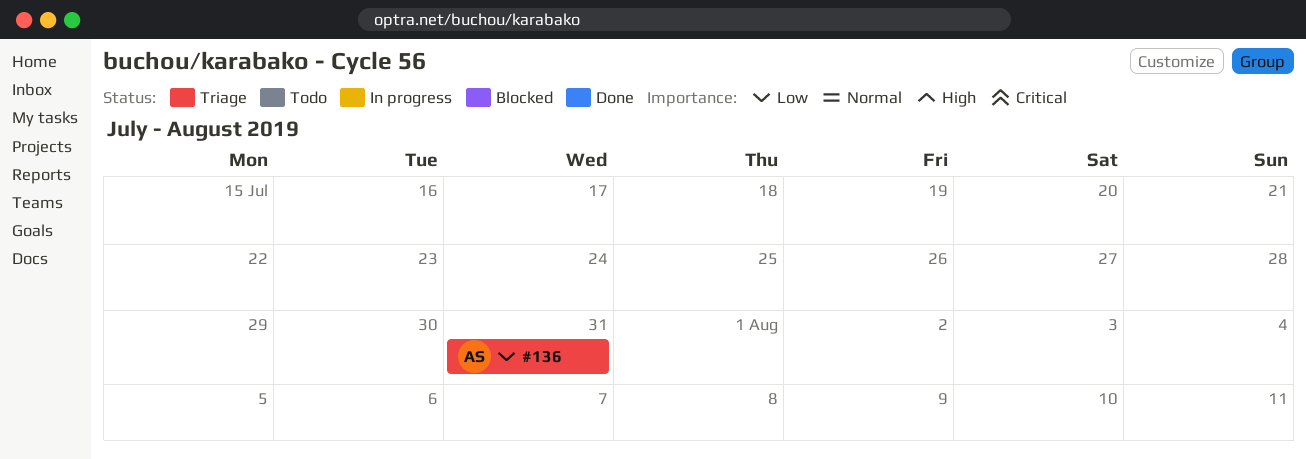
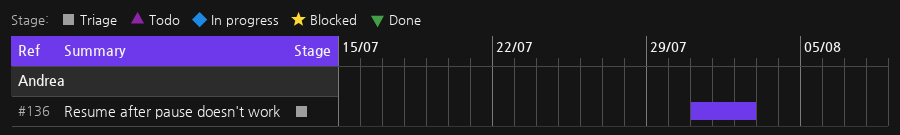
#136, due: Jul 31 -> Aug 2

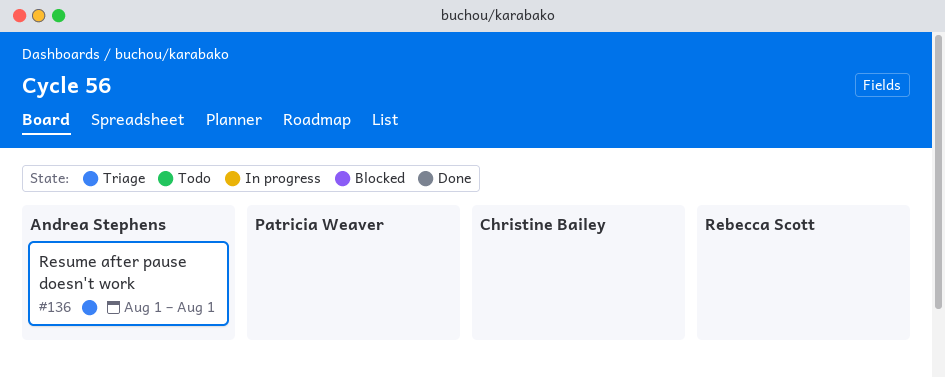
#136, start: Jul 31 -> Aug 1
#136, due: Aug 2 -> Aug 1

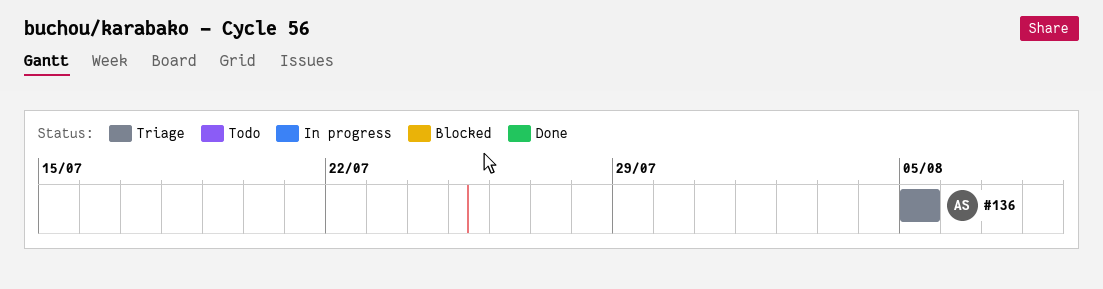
#136, start: Aug 1 -> Aug 5
#136, due: Aug 1 -> Aug 5

